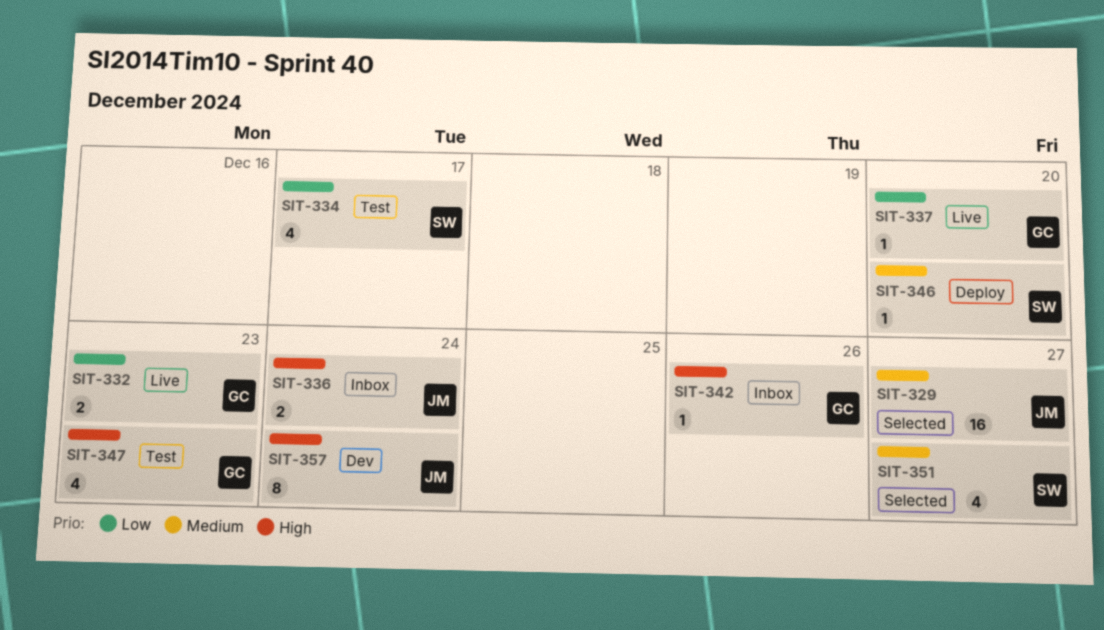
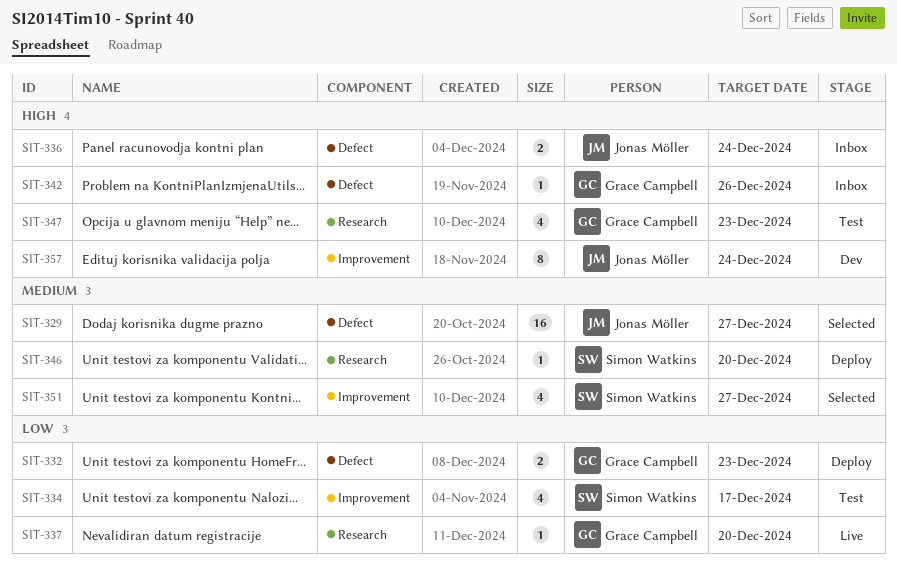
SIT-332, status: Live -> Deploy

